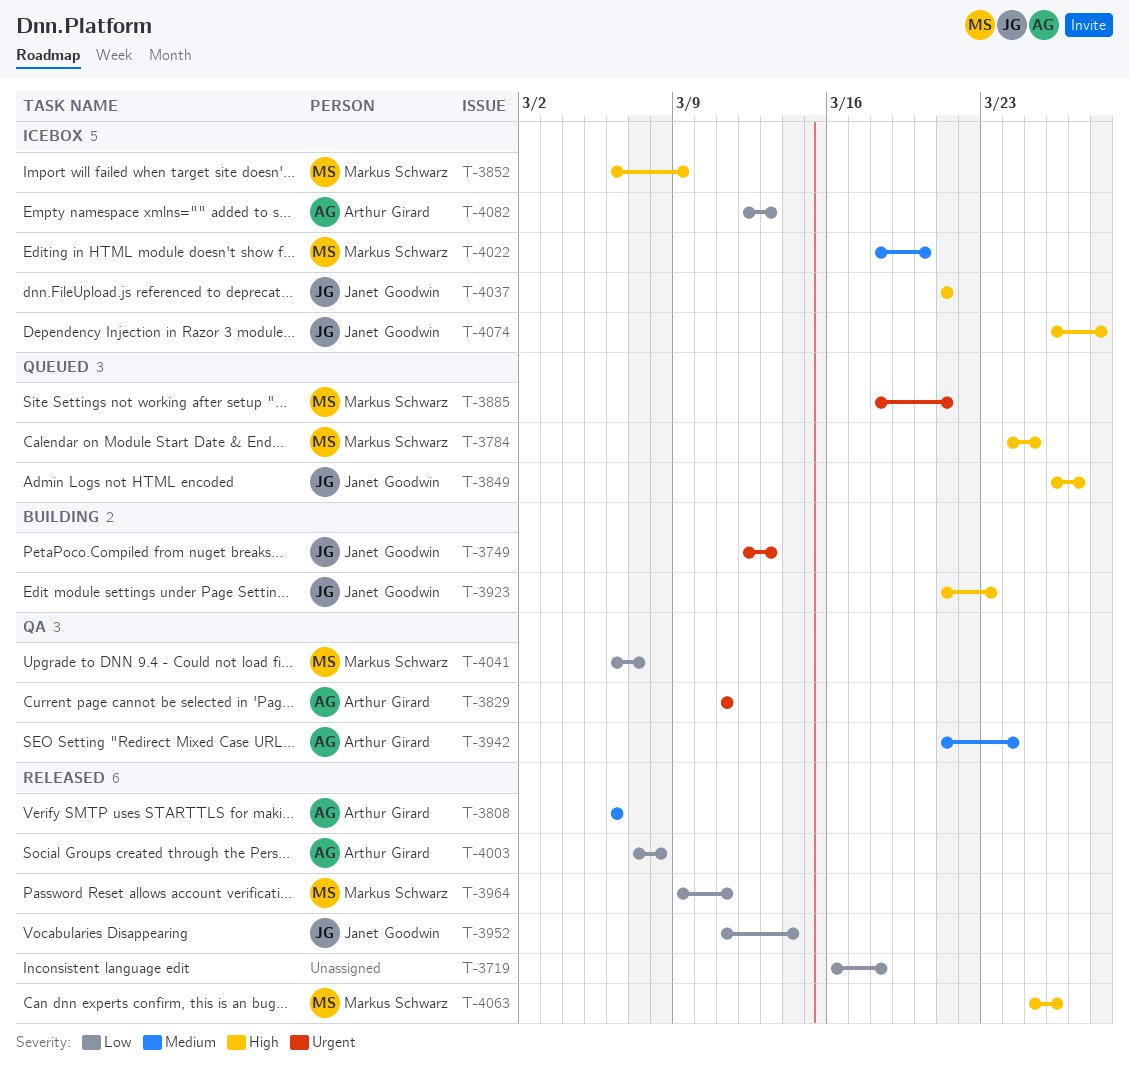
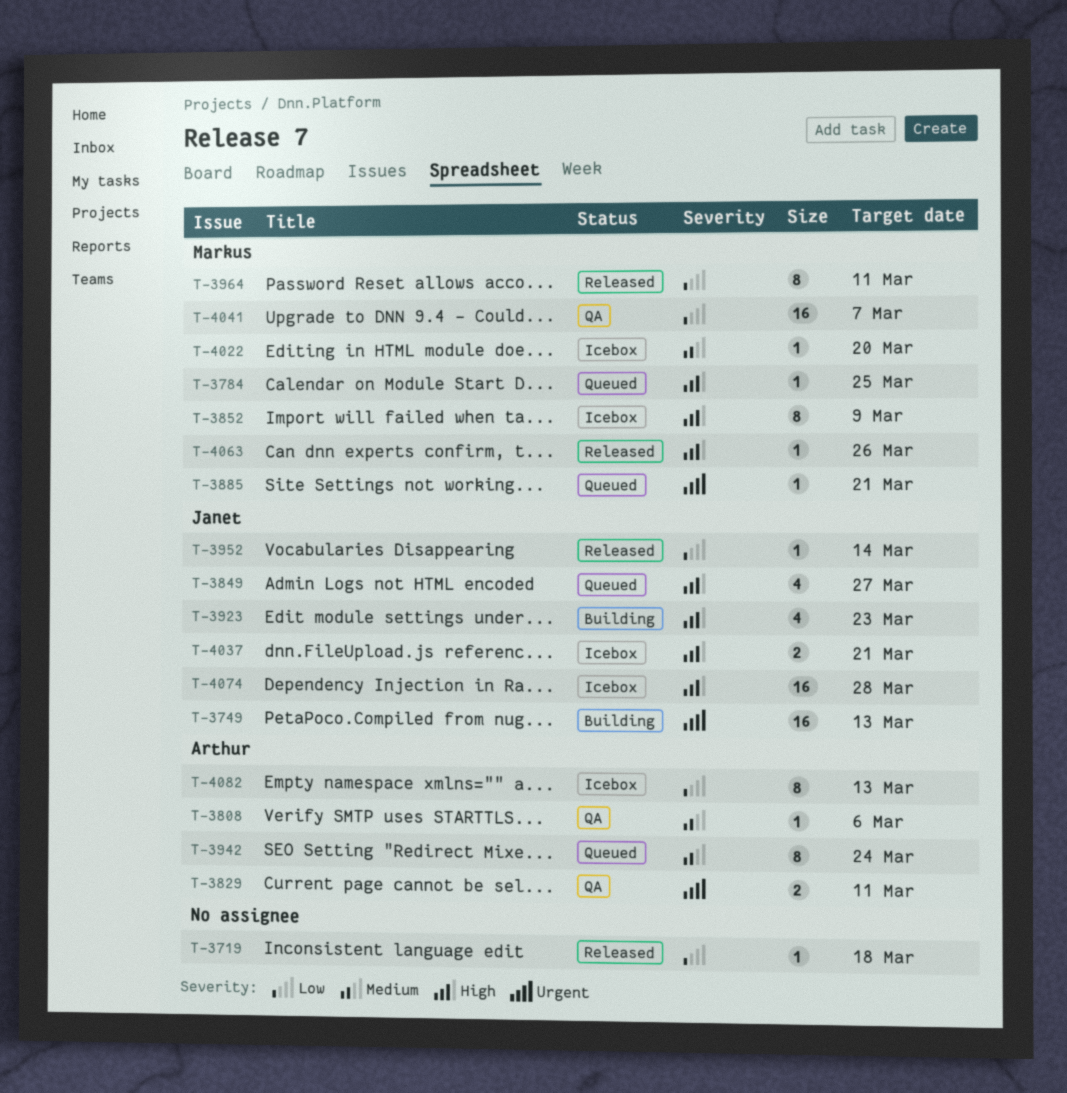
T-3808, status: Released -> QA
T-3942, status: QA -> Queued
T-4003: present -> none

